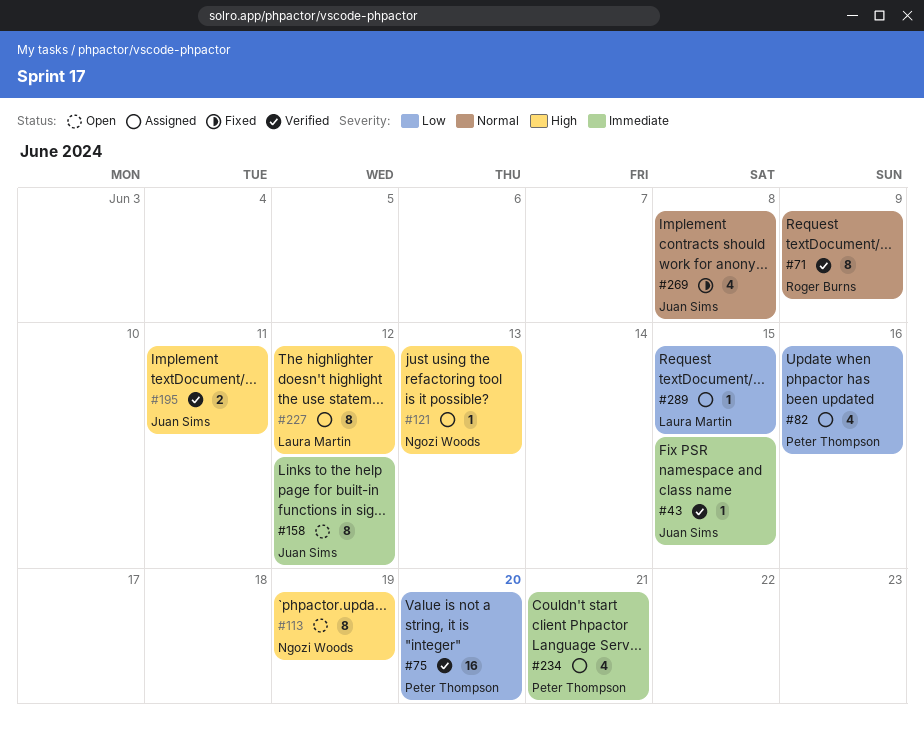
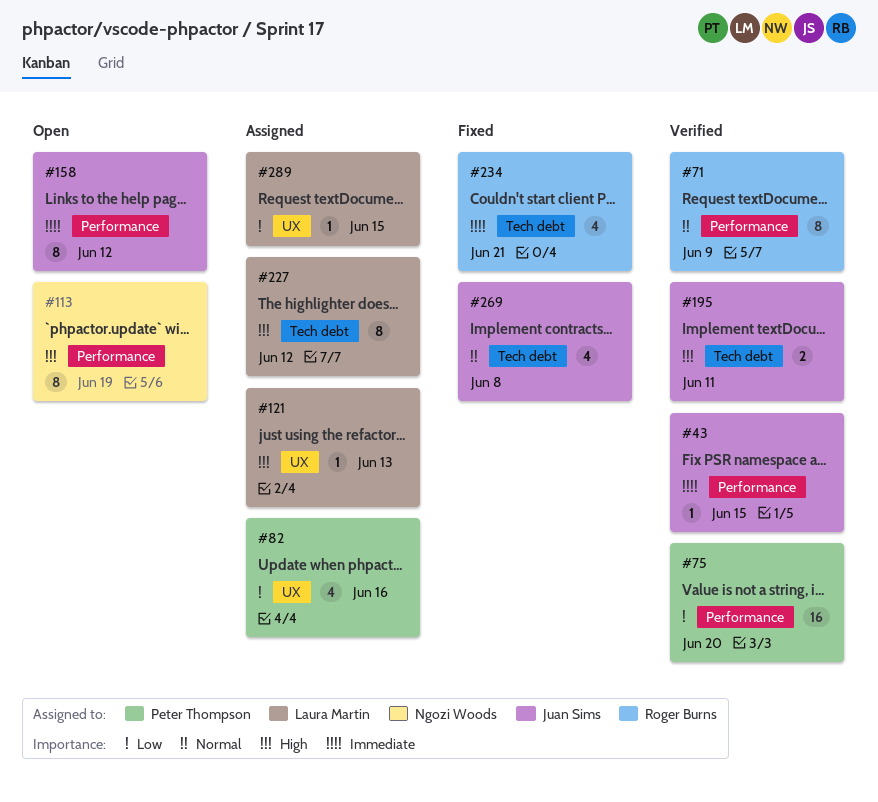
#121, owner: Ngozi Woods -> Laura Martin
#234, status: Assigned -> Fixed
#234, owner: Peter Thompson -> Roger Burns

